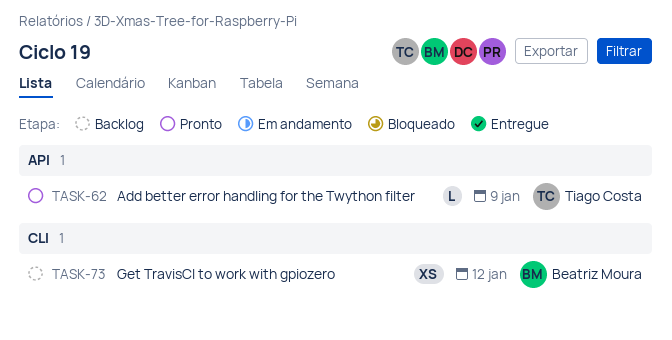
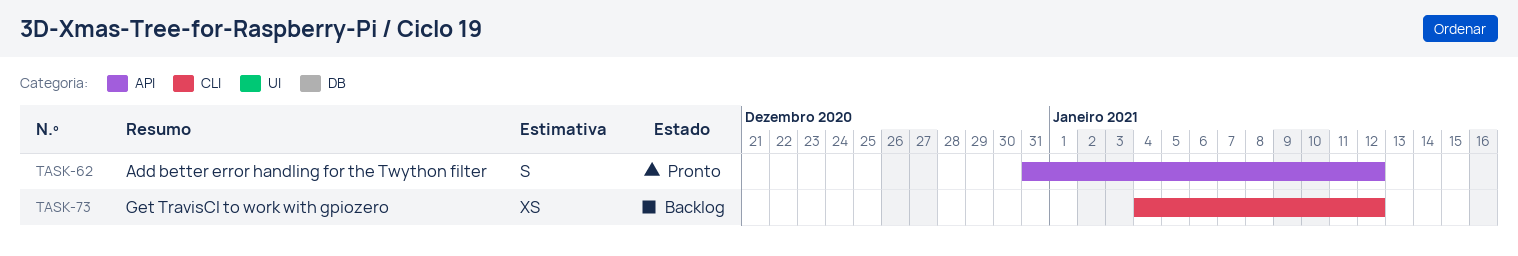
TASK-62, estimate: L -> S
TASK-62, due: Jan 9 -> Jan 12

